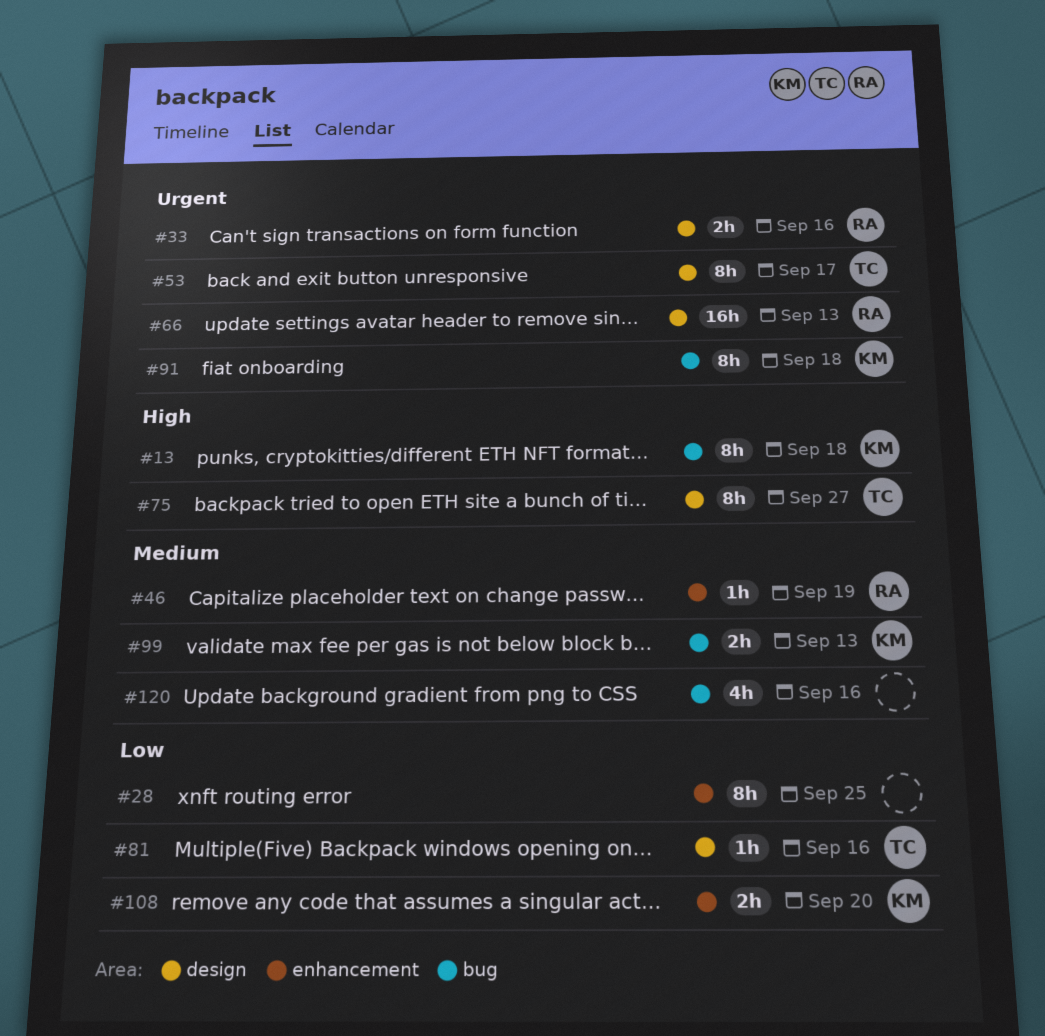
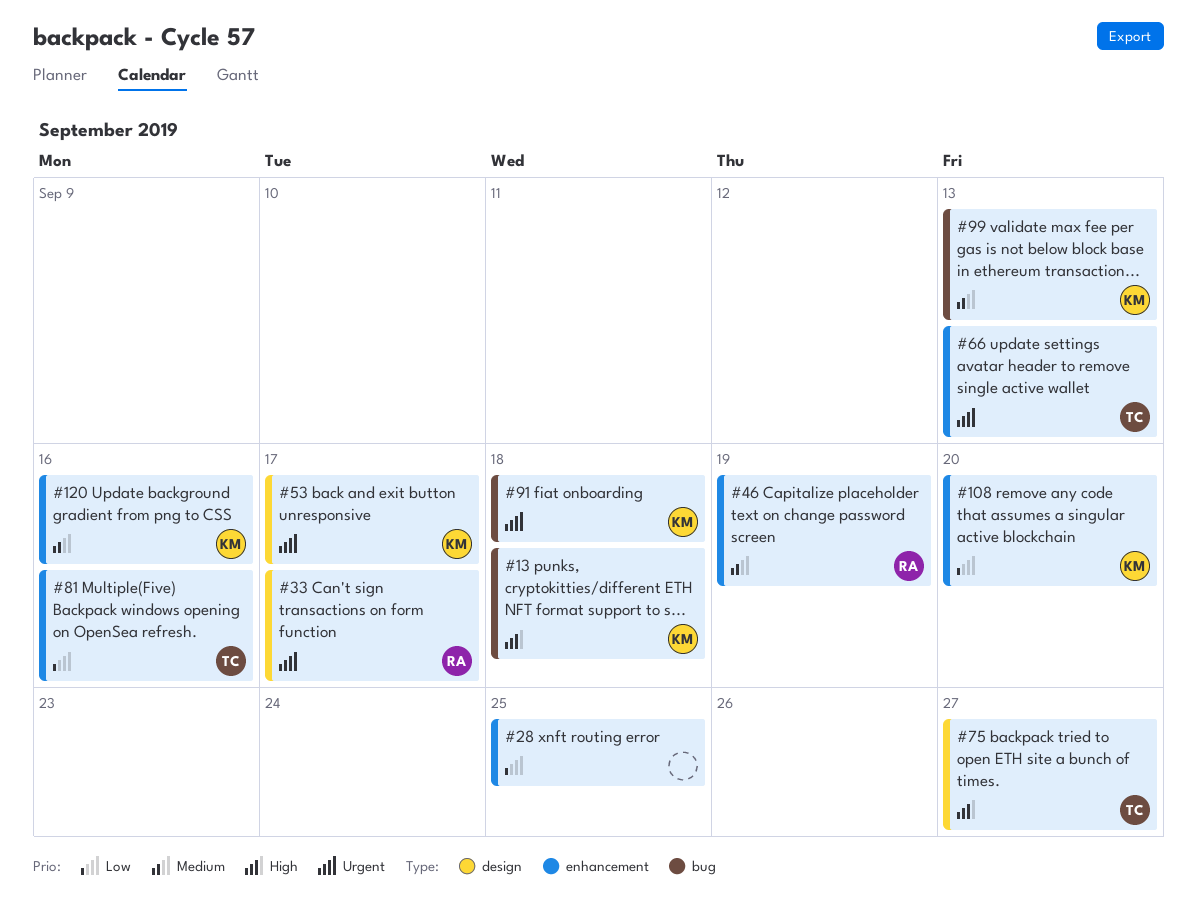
#33, due: Sep 16 -> Sep 17
#53, owner: TC -> KM
#66, owner: RA -> TC
#66, label: design -> enhancement
#81, label: design -> enhancement
#120, owner: none -> KM
#120, label: bug -> enhancement

